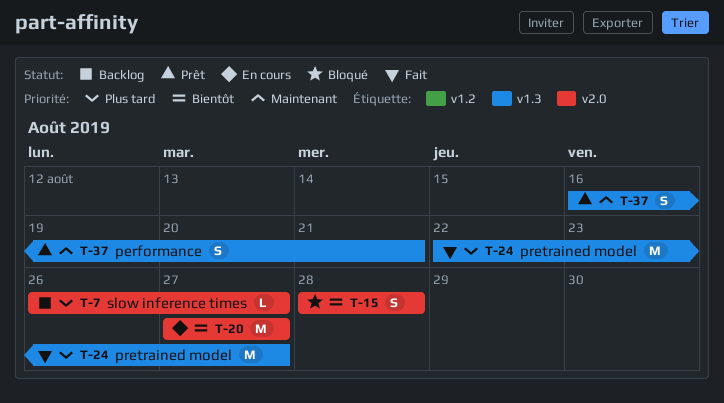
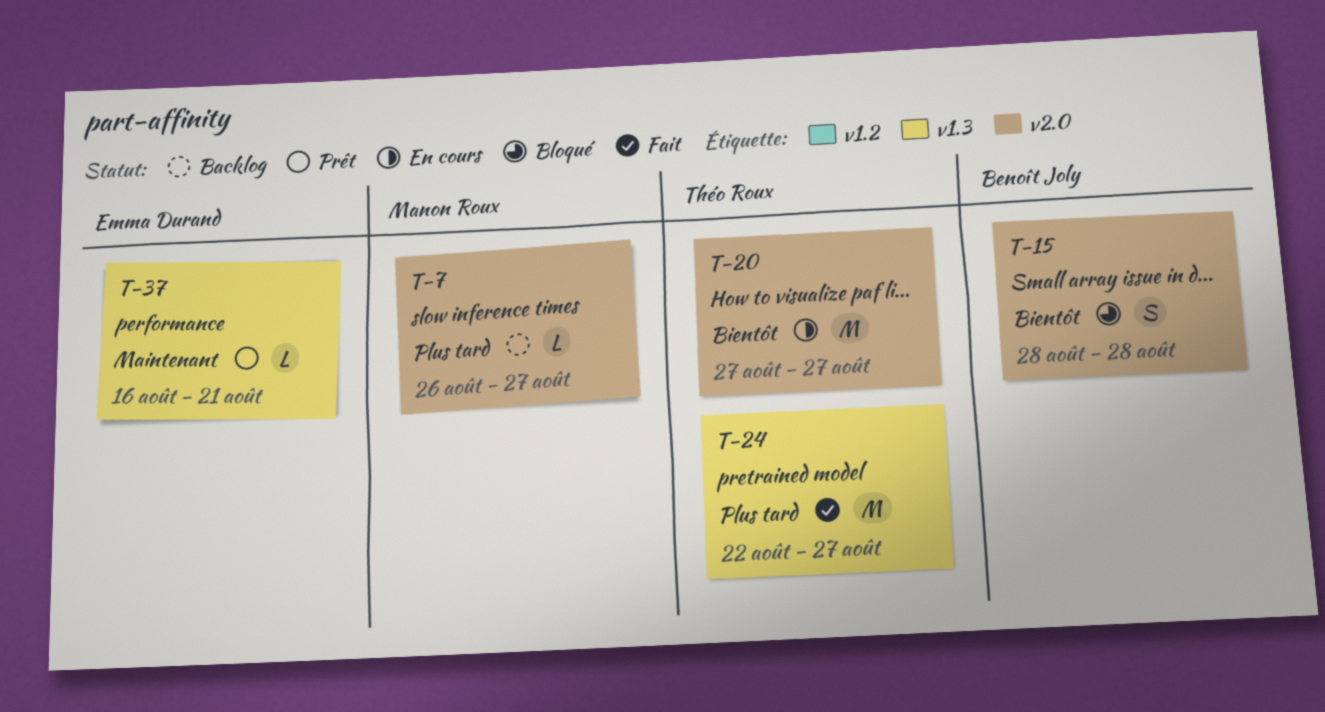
T-37, estimate: S -> L

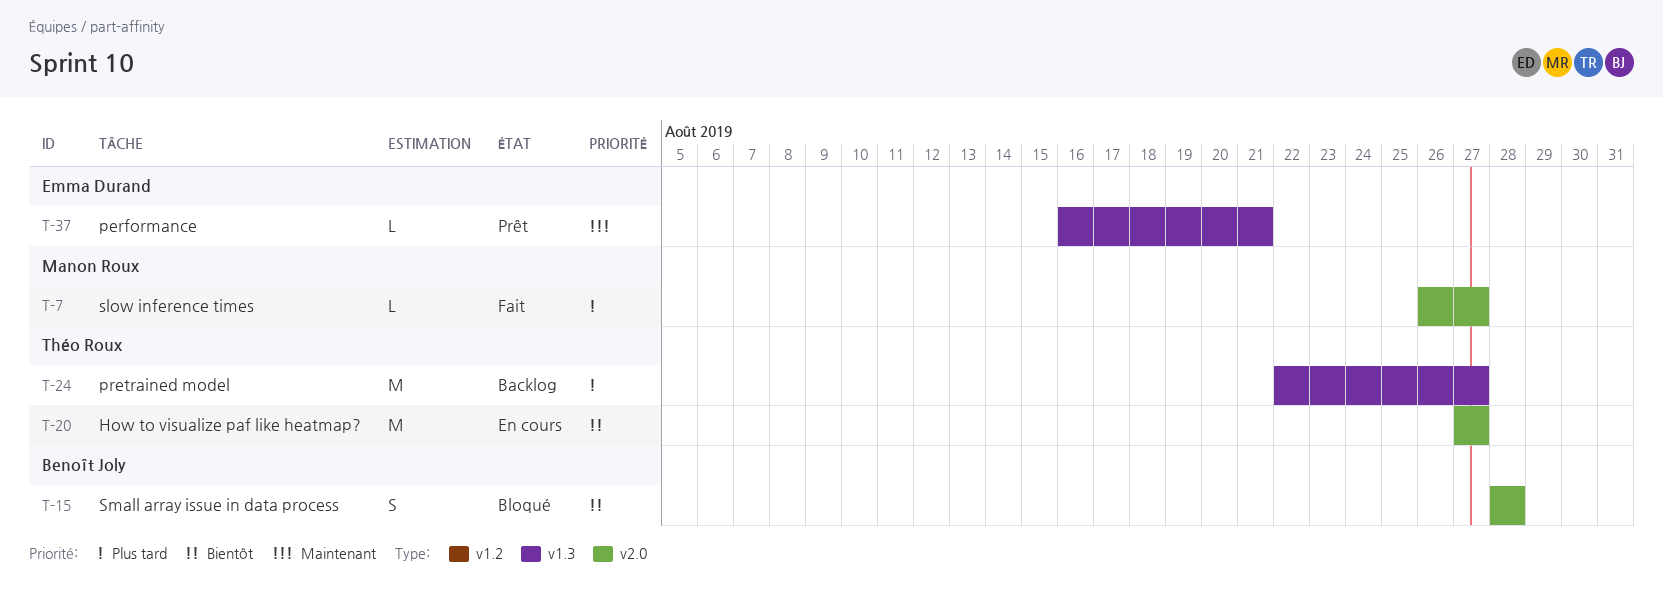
T-7, status: Backlog -> Fait
T-24, status: Fait -> Backlog

